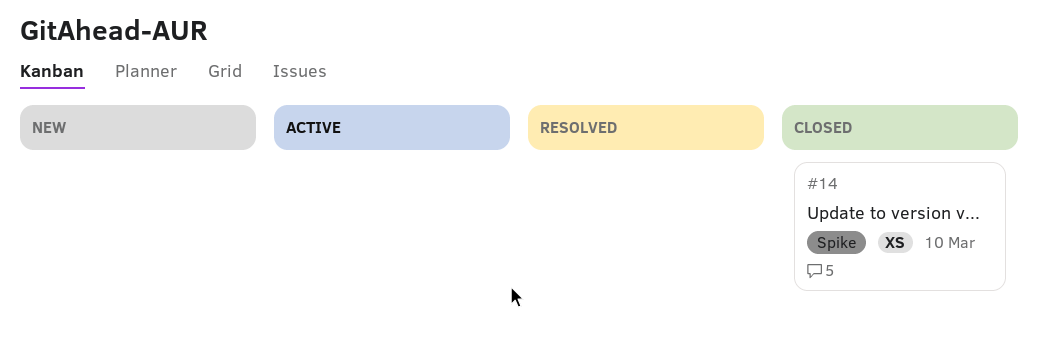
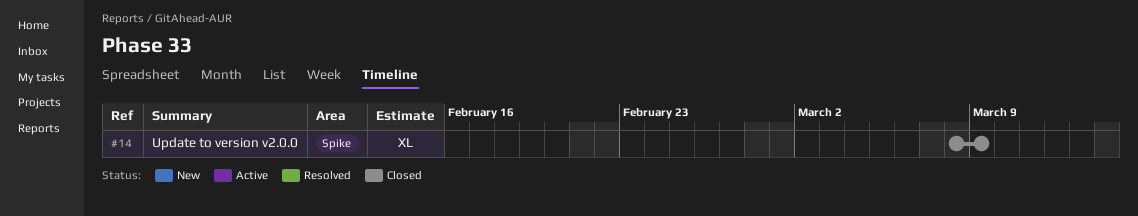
#14, estimate: XS -> XL
#14, due: Mar 10 -> Mar 9

